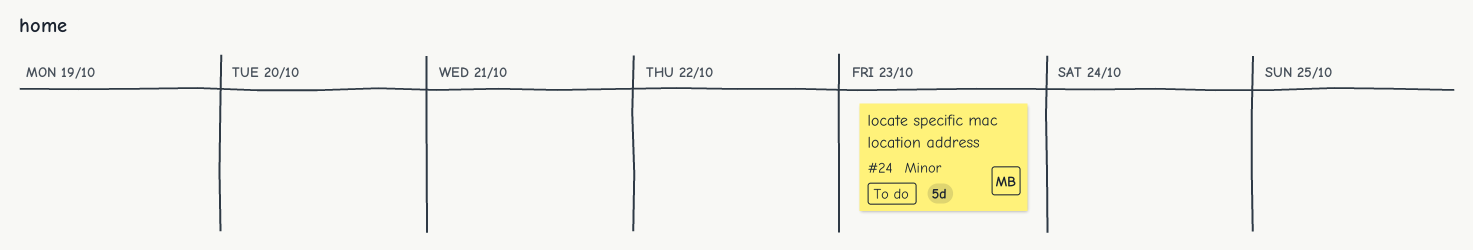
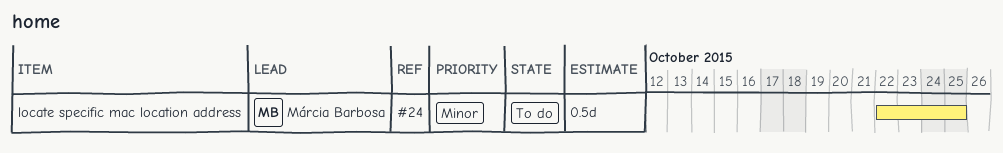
#24, estimate: 5d -> 0.5d
#24, due: Oct 23 -> Oct 25

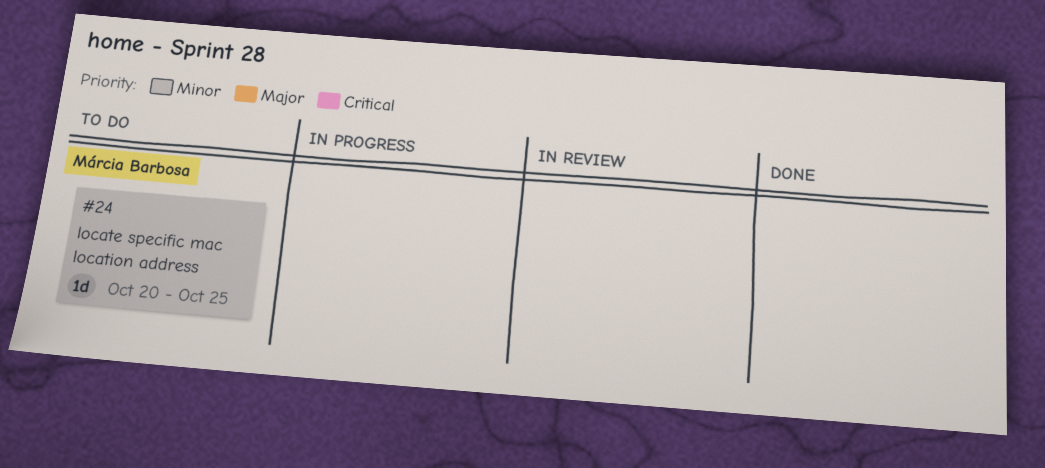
#24, estimate: 0.5d -> 1d
#24, start: Oct 22 -> Oct 20

